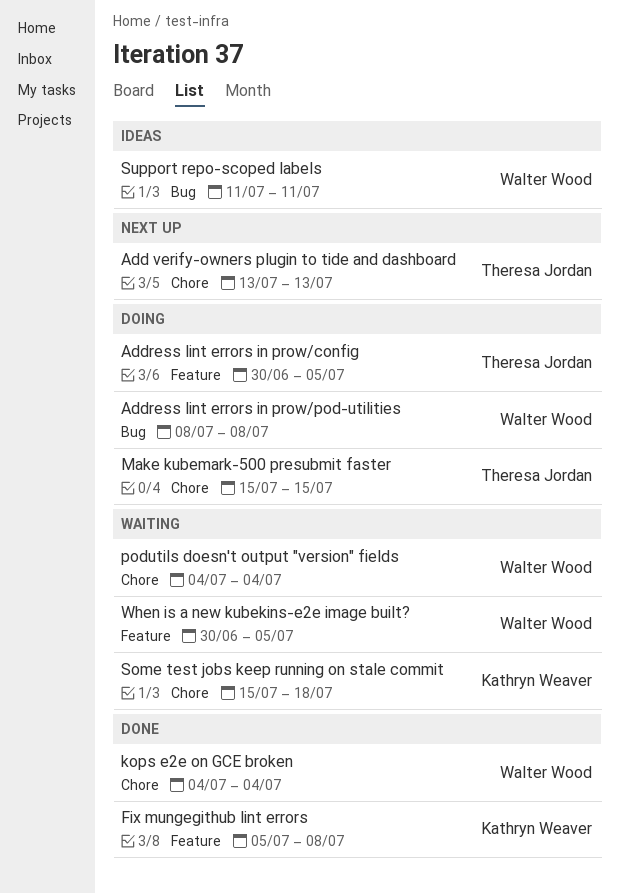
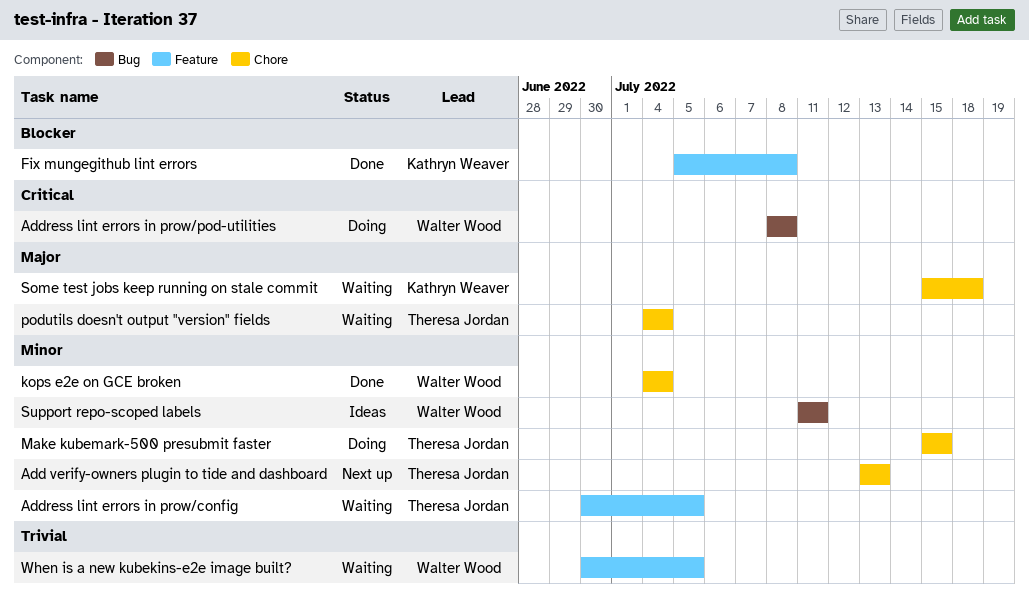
Address lint errors in prow/config, status: Doing -> Waiting
podutils doesn't output "version" fields, owner: Walter Wood -> Theresa Jordan

